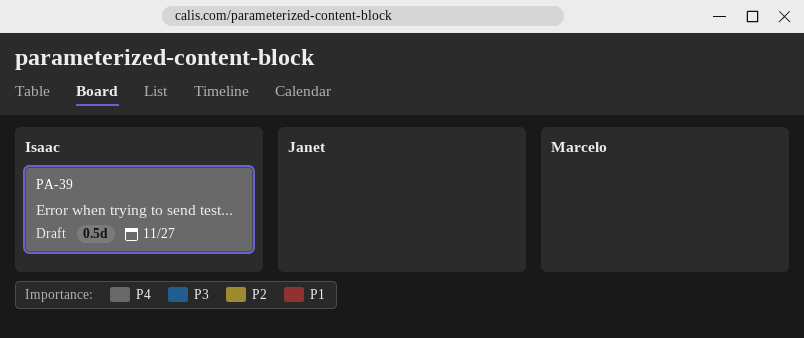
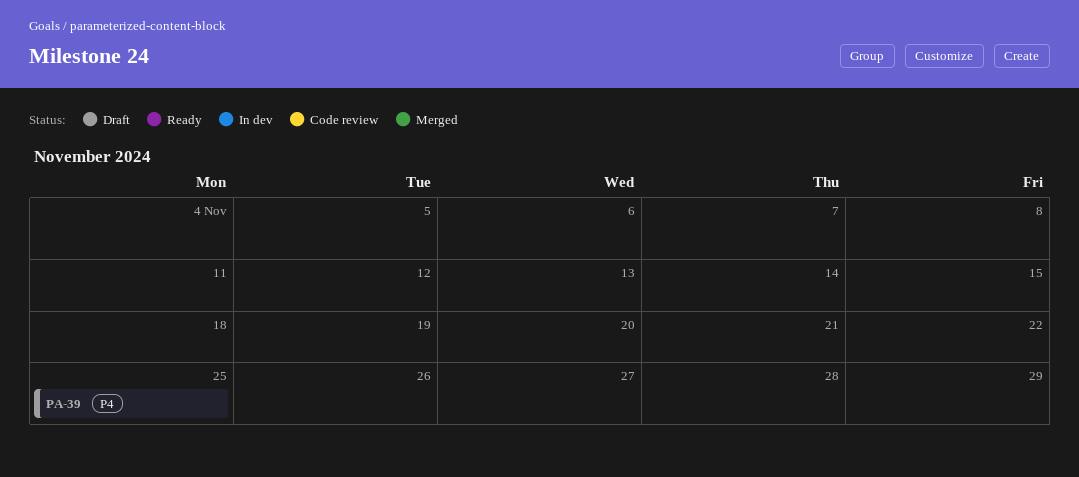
PA-39, due: Nov 27 -> Nov 25

